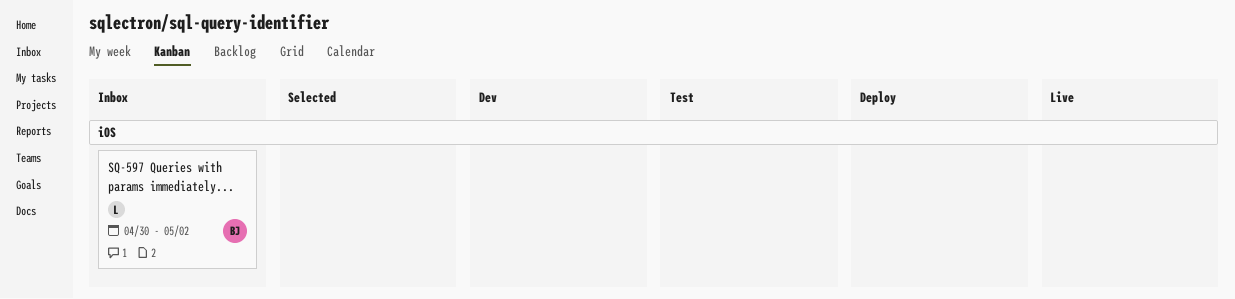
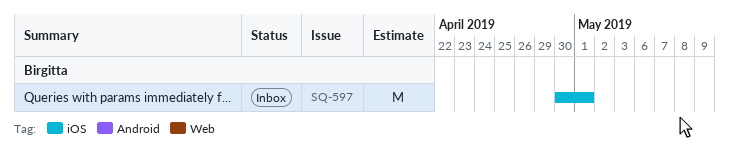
SQ-597, estimate: L -> M
SQ-597, due: May 2 -> May 1

